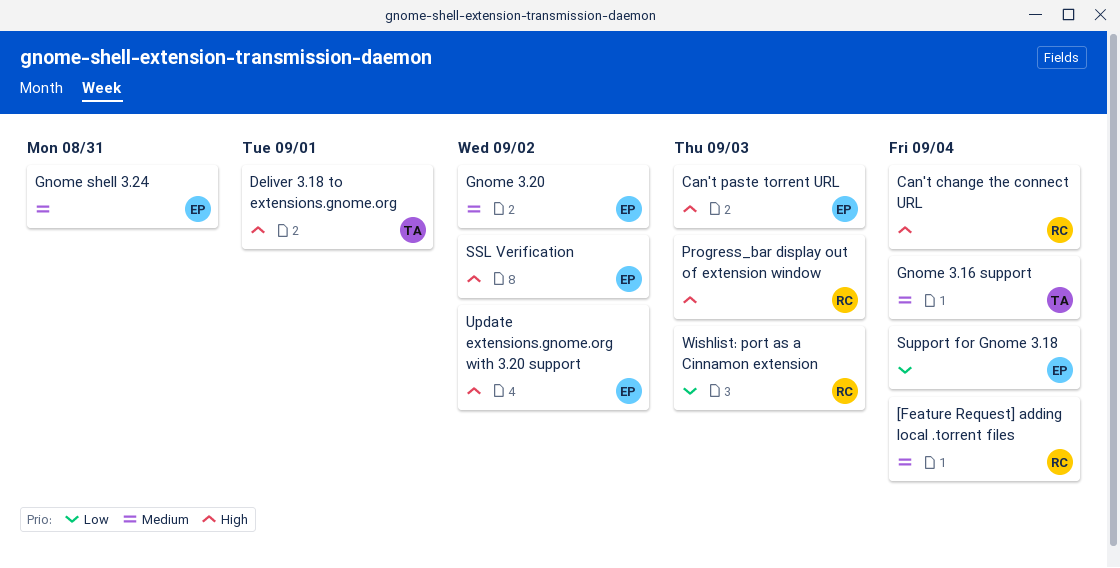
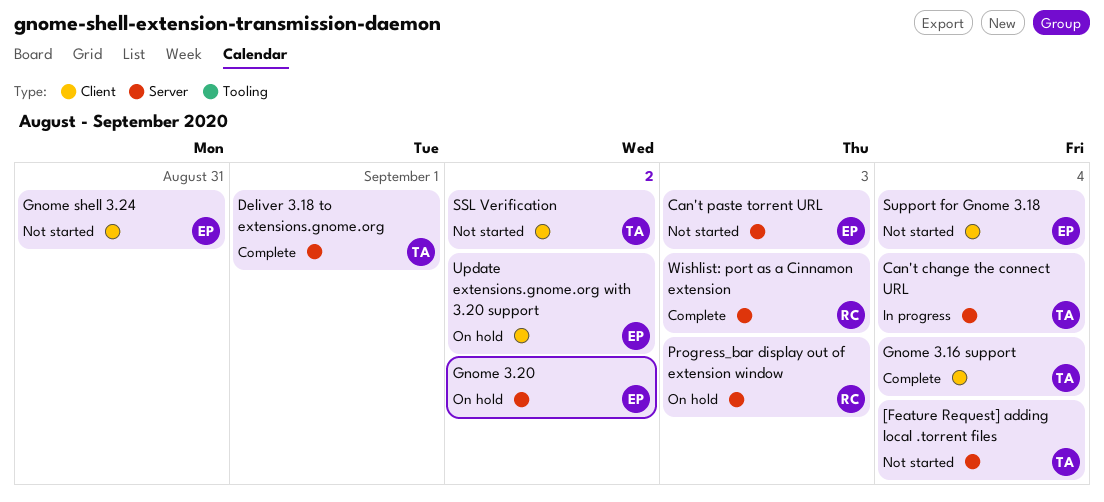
[Feature Request] adding local .torrent files, owner: RC -> TA
Can't change the connect URL, owner: RC -> TA
SSL Verification, owner: EP -> TA

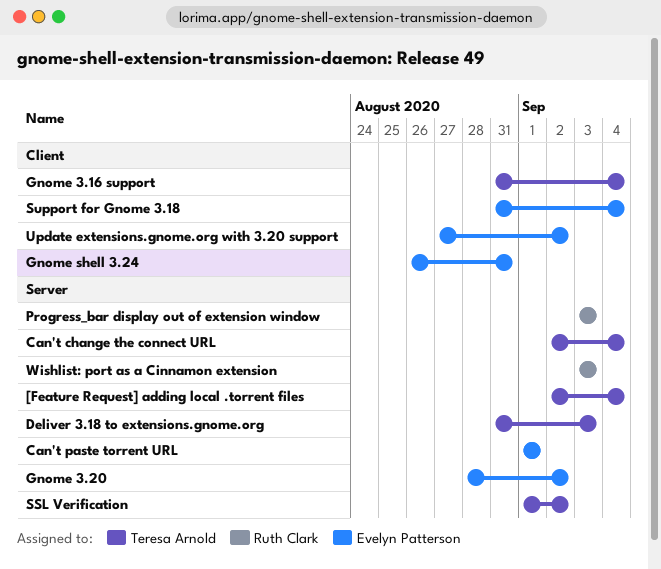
Can't paste torrent URL, due: Sep 3 -> Sep 1
Deliver 3.18 to extensions.gnome.org, due: Sep 1 -> Sep 3
SSL Verification, label: Client -> Server

